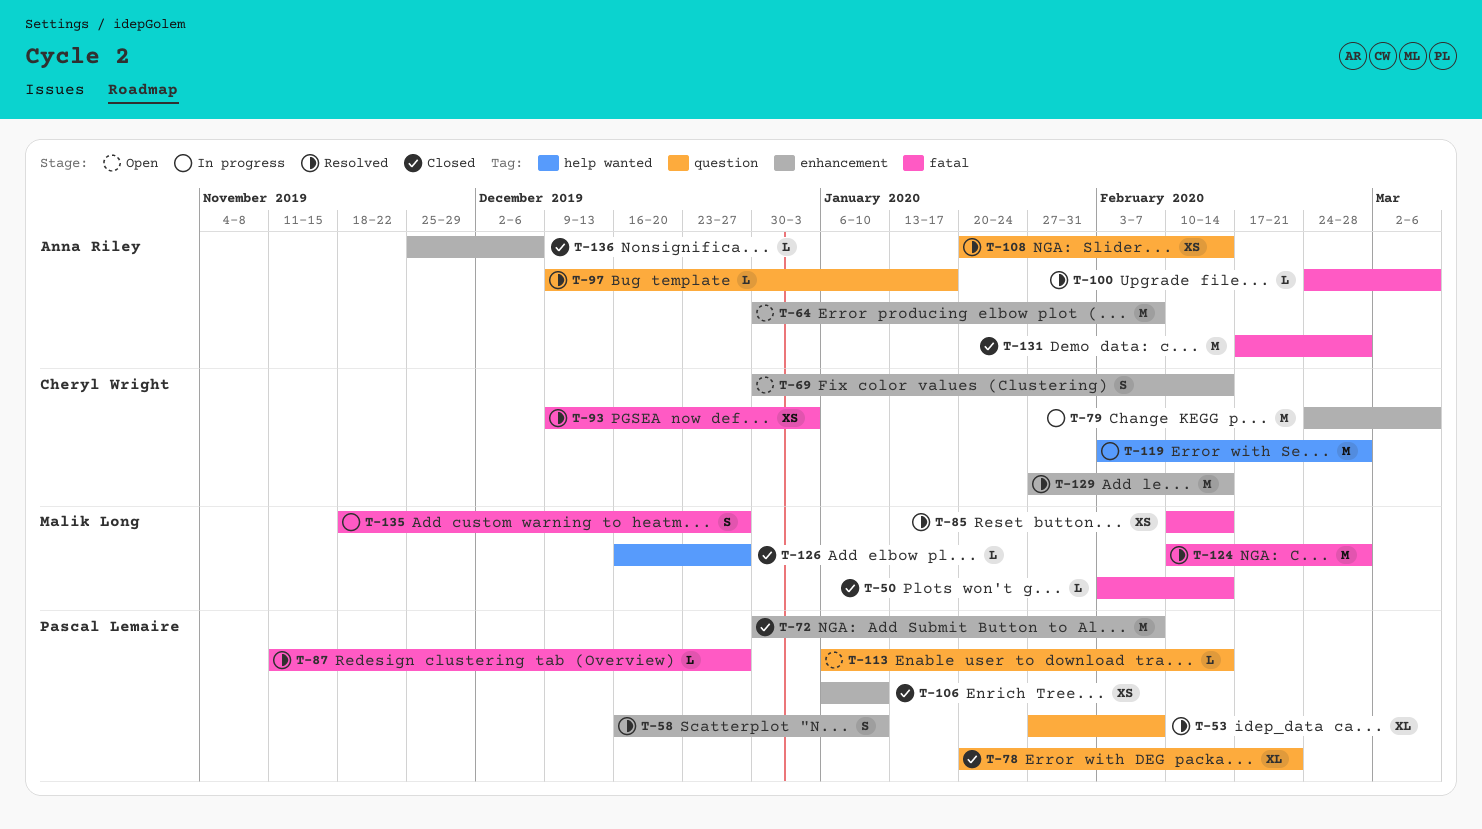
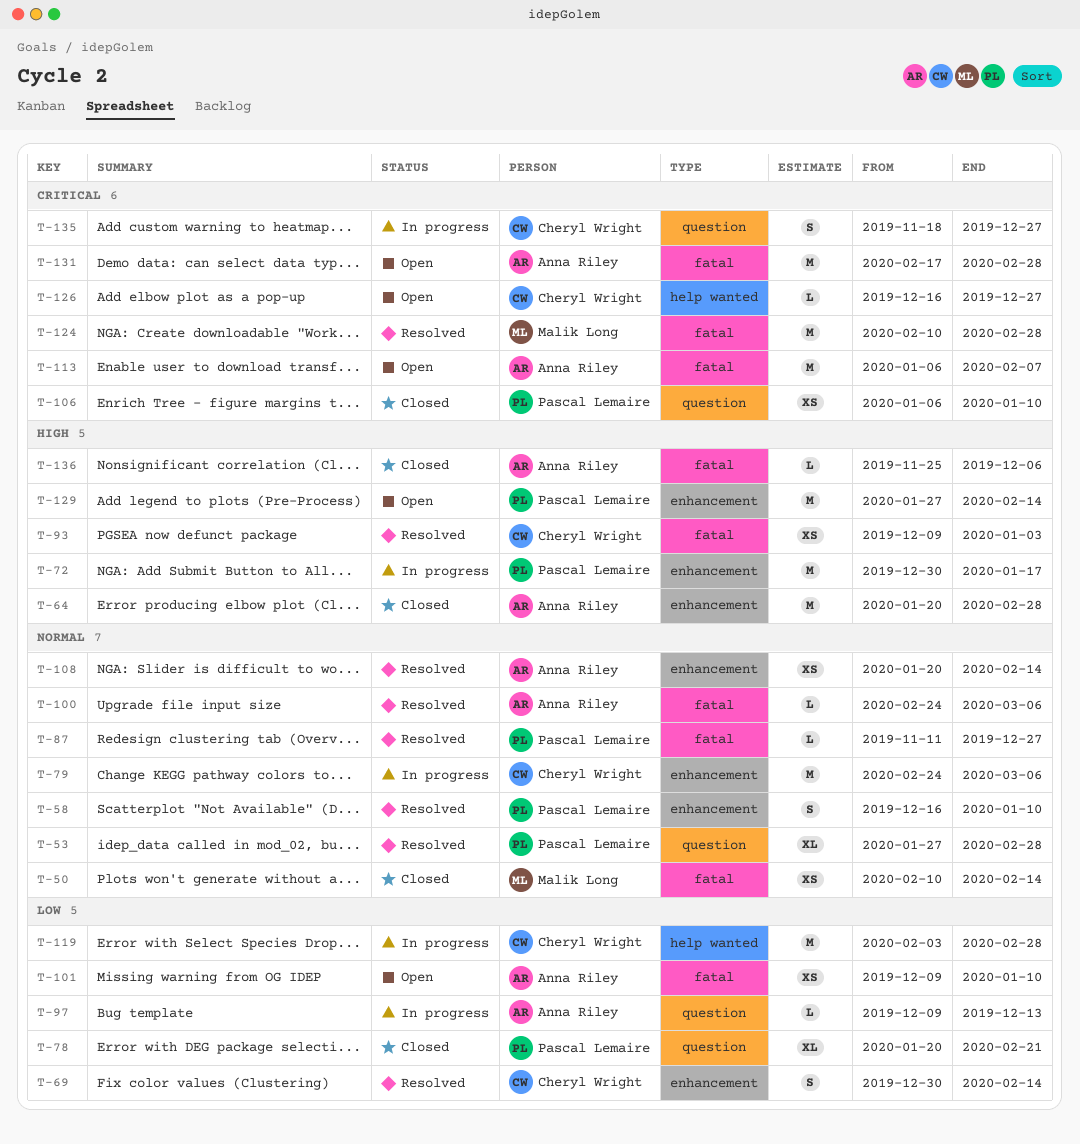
T-50, estimate: L -> XS
T-50, start: Feb 3 -> Feb 10
T-53, due: Feb 7 -> Feb 28
T-64, status: Open -> Closed
T-64, start: Dec 30 -> Jan 20
T-64, due: Feb 7 -> Feb 28
T-69, status: Open -> Resolved
T-72, status: Closed -> In progress
T-72, due: Feb 7 -> Jan 17
T-85: present -> none
T-97, status: Resolved -> In progress
T-97, due: Jan 17 -> Dec 13
T-101: none -> present
T-106, label: enhancement -> question
T-108, label: question -> enhancement
T-113, owner: Pascal Lemaire -> Anna Riley
T-113, label: question -> fatal
T-113, estimate: L -> M
T-113, due: Feb 14 -> Feb 7
T-126, status: Closed -> Open
T-126, owner: Malik Long -> Cheryl Wright
T-129, status: Resolved -> Open
T-129, owner: Cheryl Wright -> Pascal Lemaire
T-131, status: Closed -> Open
T-135, owner: Malik Long -> Cheryl Wright
T-135, label: fatal -> question
T-136, label: enhancement -> fatal

